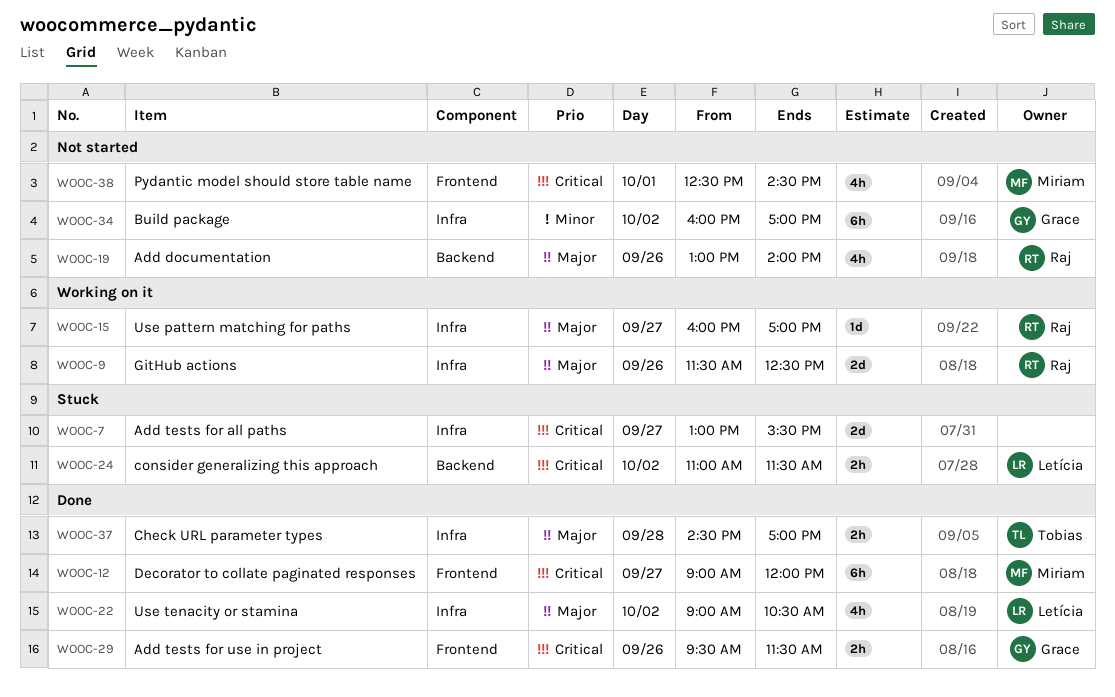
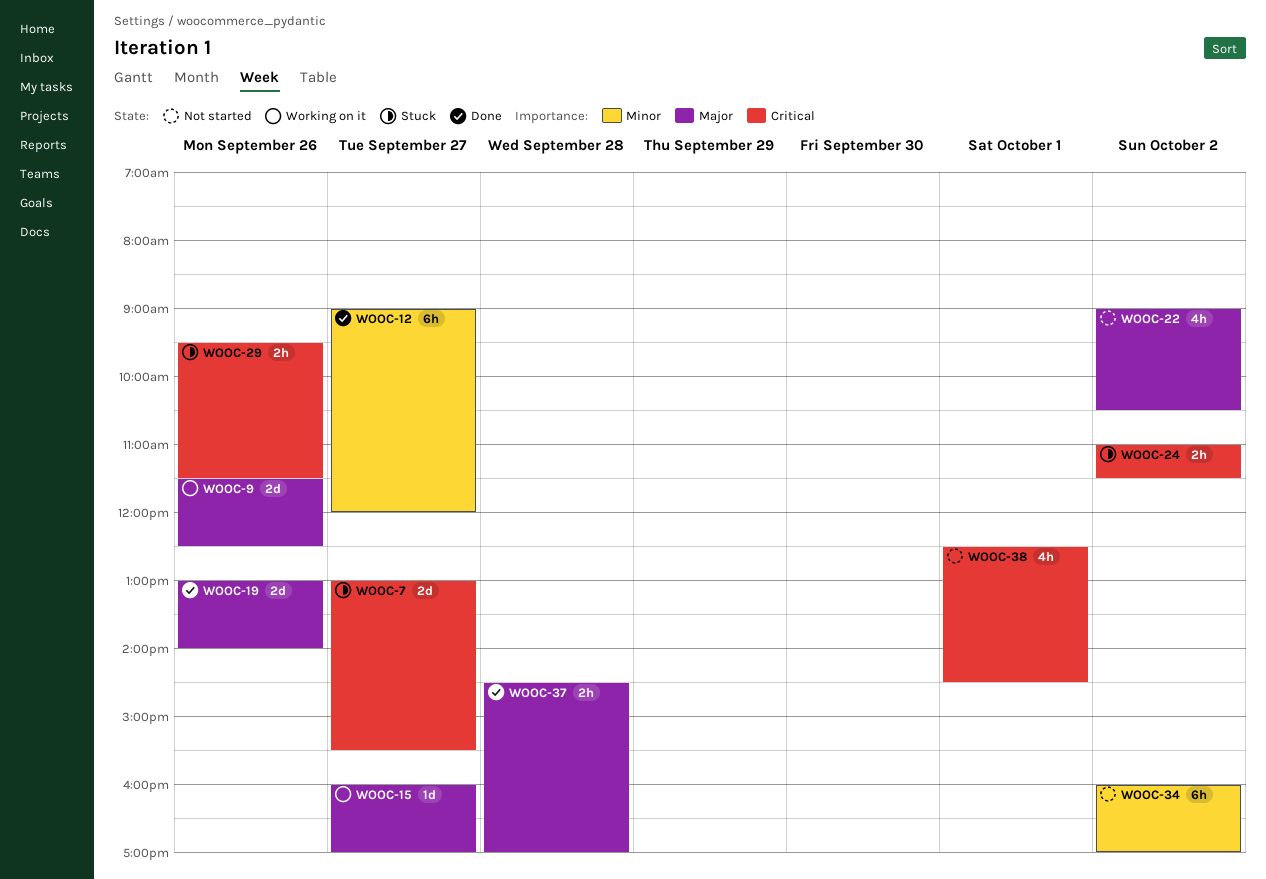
WOOC-12, priority: Critical -> Minor
WOOC-19, status: Not started -> Done
WOOC-19, estimate: 4h -> 2d
WOOC-22, status: Done -> Not started
WOOC-29, status: Done -> Stuck

